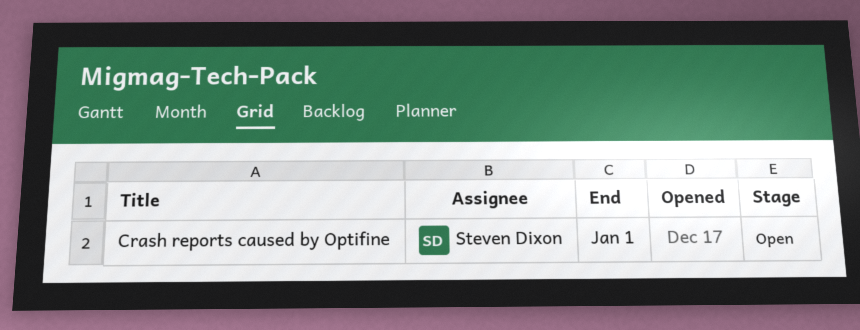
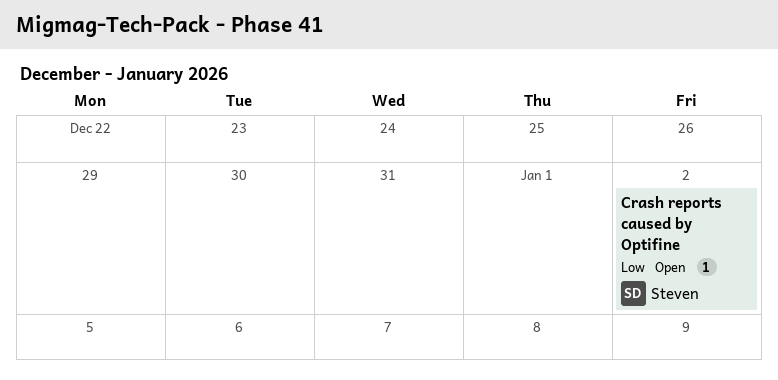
Crash reports caused by Optifine, due: Jan 1 -> Jan 2

